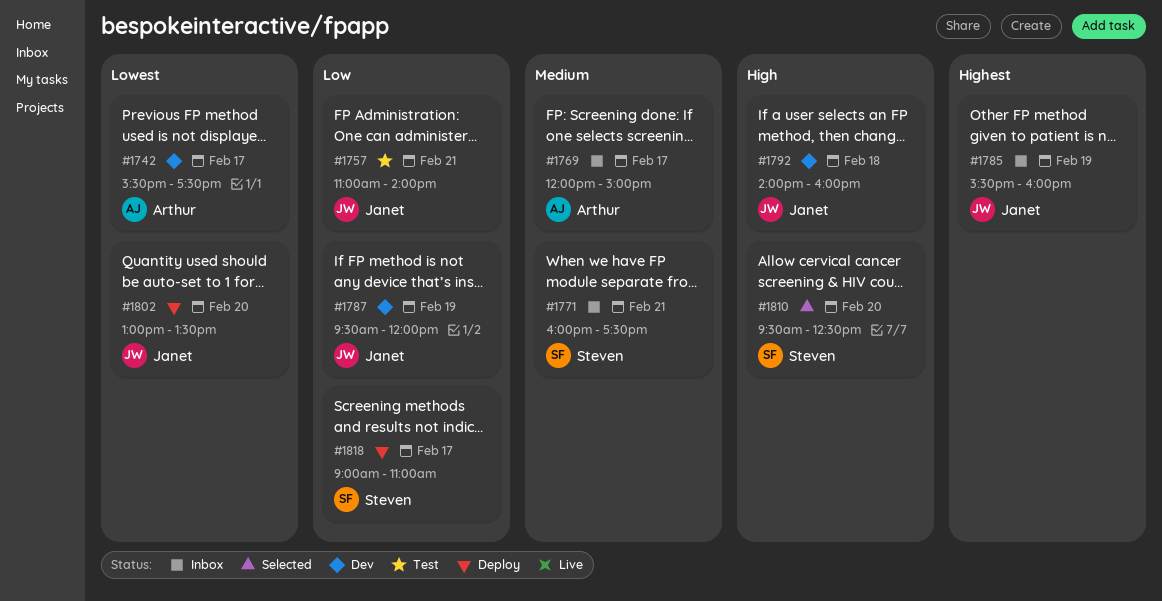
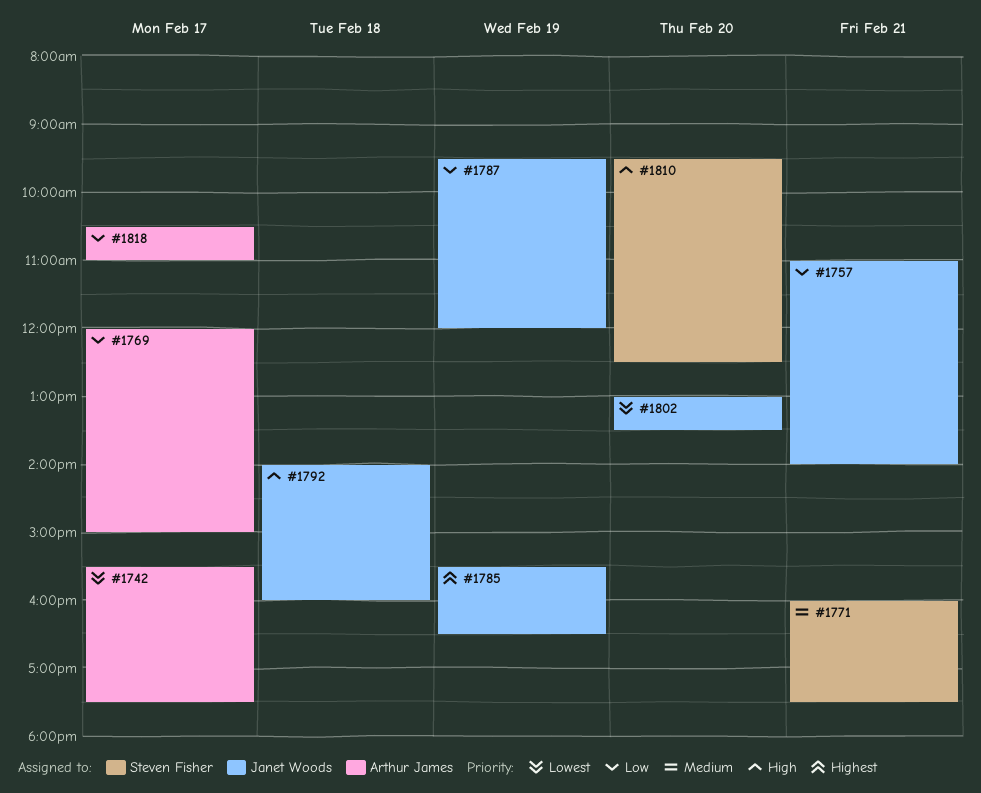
#1769, priority: Medium -> Low
#1785, ends: 16:00 -> 16:30
#1818, owner: Steven Fisher -> Arthur James
#1818, begins: 09:00 -> 10:30

